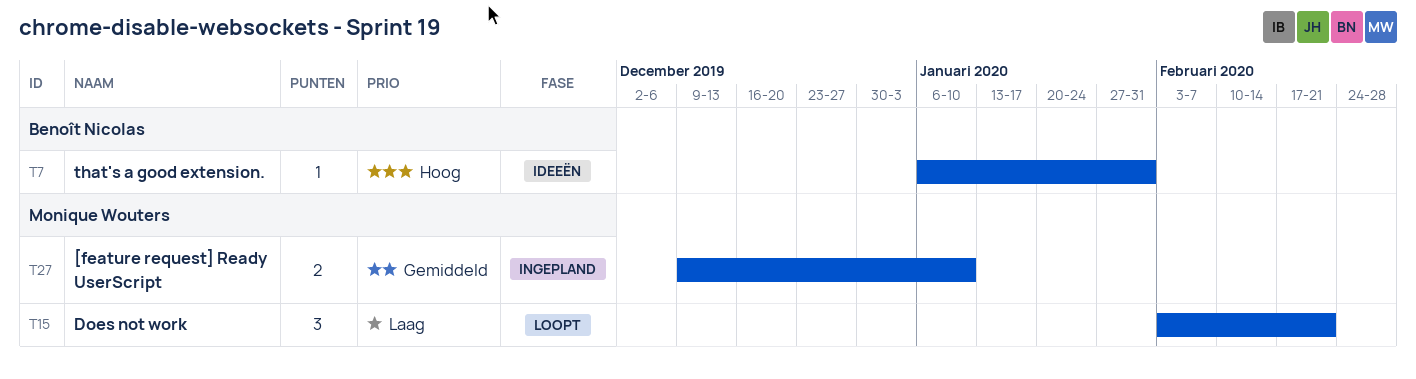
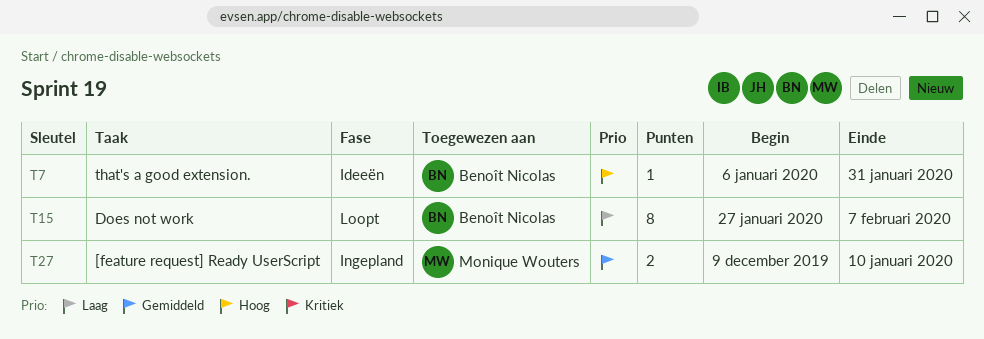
T15, owner: Monique Wouters -> Benoît Nicolas
T15, estimate: 3 -> 8
T15, start: Feb 3 -> Jan 27
T15, due: Feb 21 -> Feb 7

